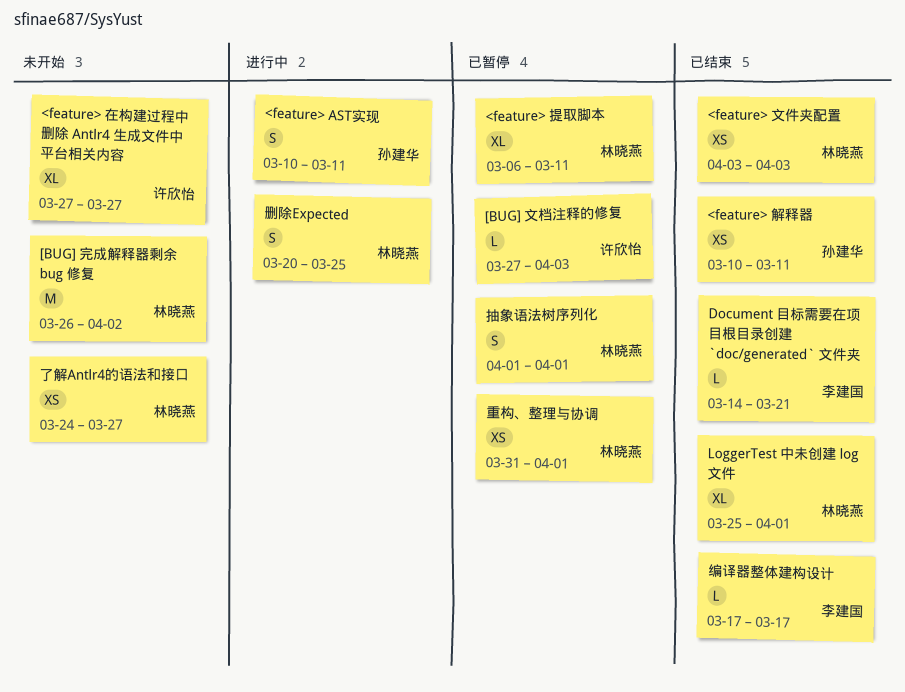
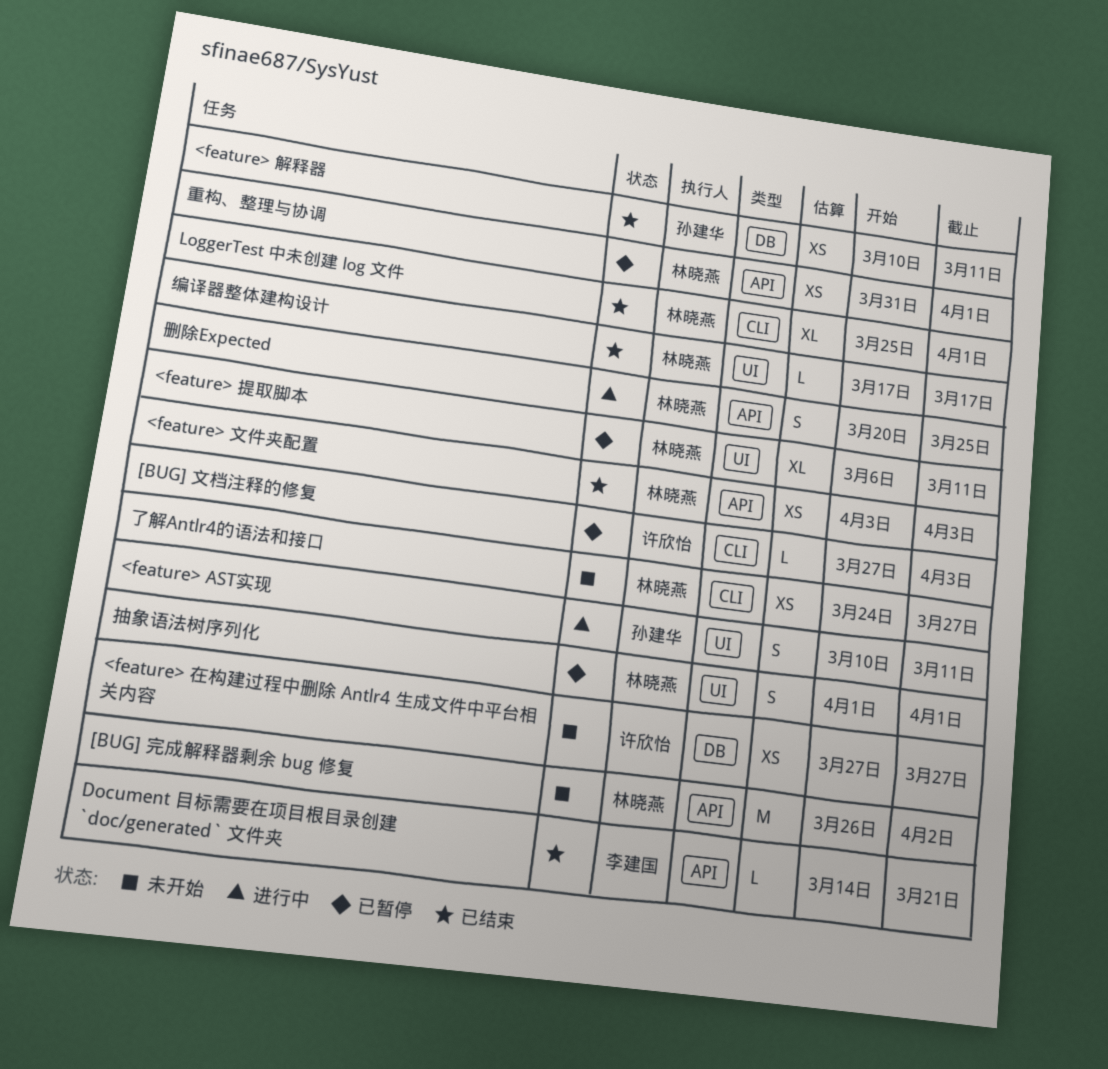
<feature> 在构建过程中删除 Antlr4 生成文件中平台相关内容, estimate: XL -> XS
编译器整体建构设计, owner: 李建国 -> 林晓燕

